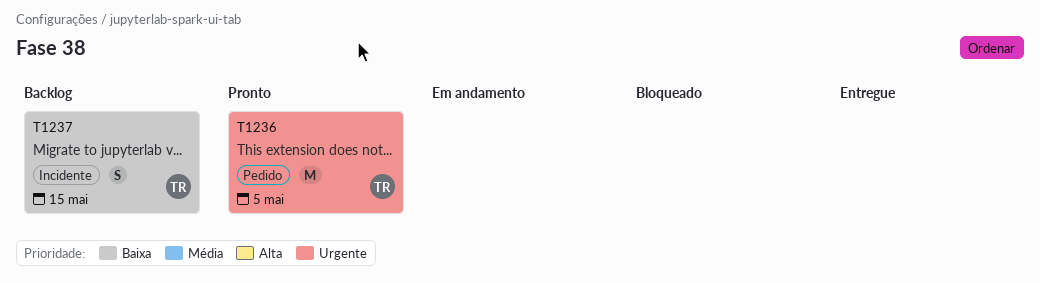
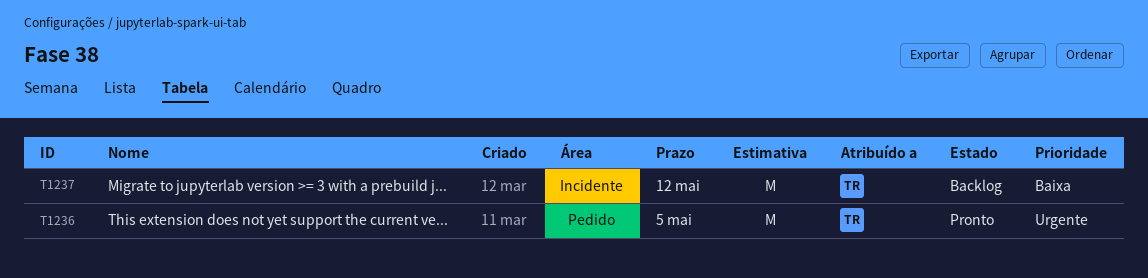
T1237, estimate: S -> M
T1237, due: May 15 -> May 12

